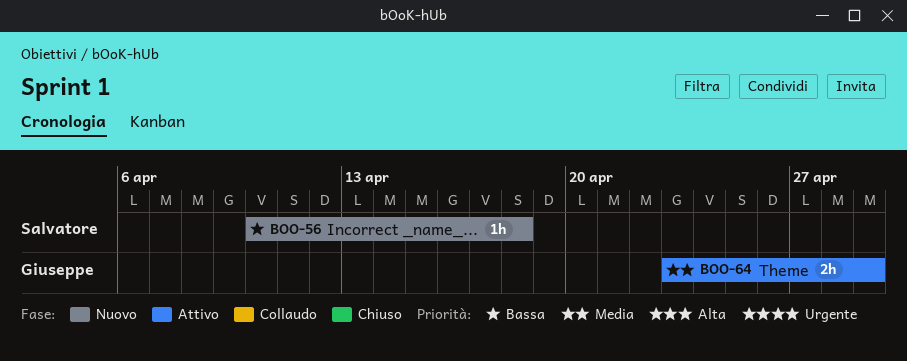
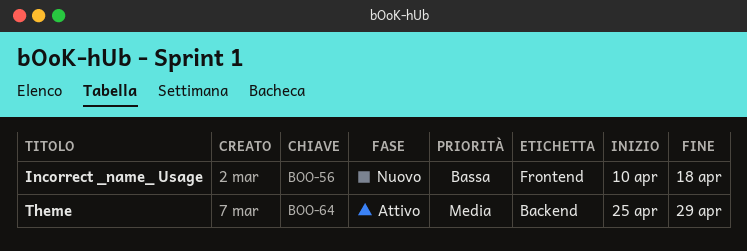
BOO-64, start: Apr 23 -> Apr 25

